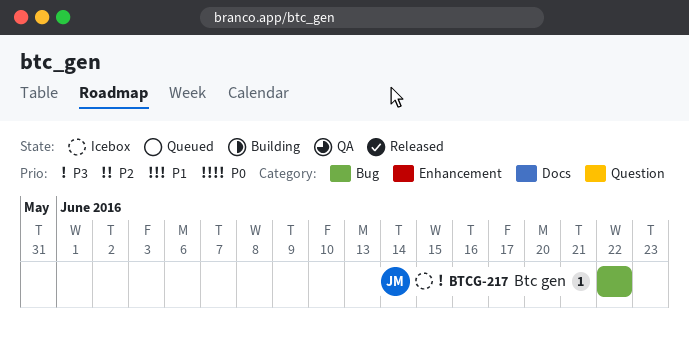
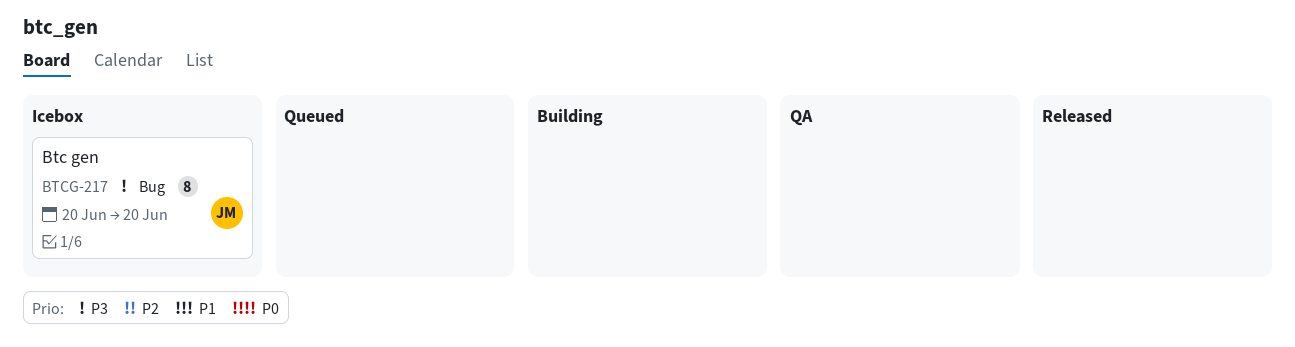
BTCG-217, estimate: 1 -> 8
BTCG-217, start: Jun 22 -> Jun 20
BTCG-217, due: Jun 22 -> Jun 20

